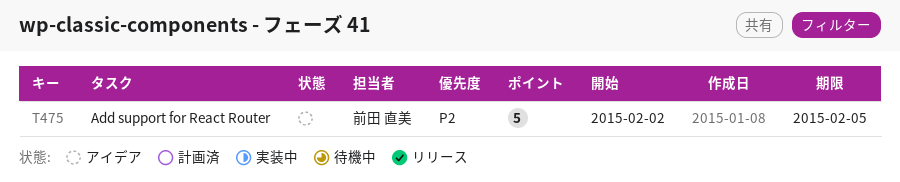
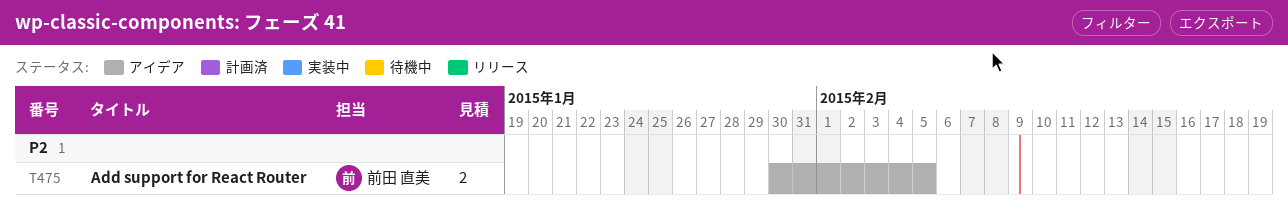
T475, estimate: 5 -> 2
T475, start: Feb 2 -> Jan 30

